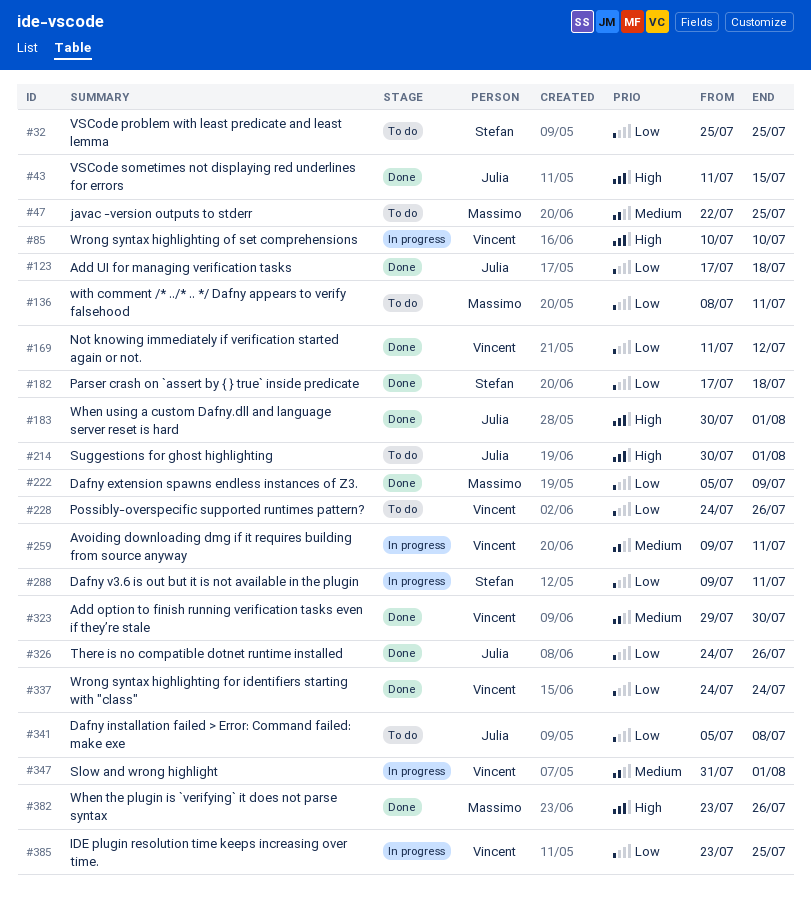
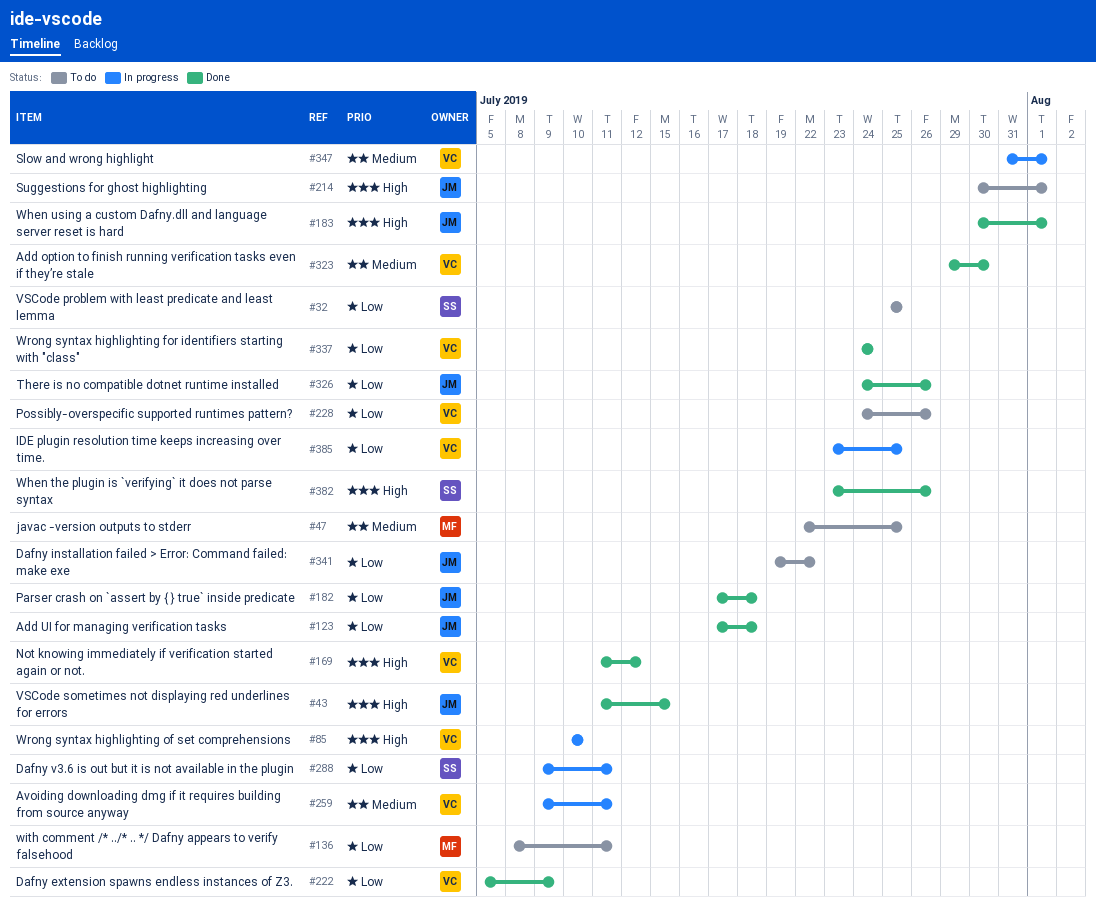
#169, priority: Low -> High
#182, owner: Stefan -> Julia
#222, owner: Massimo -> Vincent
#341, start: Jul 5 -> Jul 19
#341, due: Jul 8 -> Jul 22
#382, owner: Massimo -> Stefan

